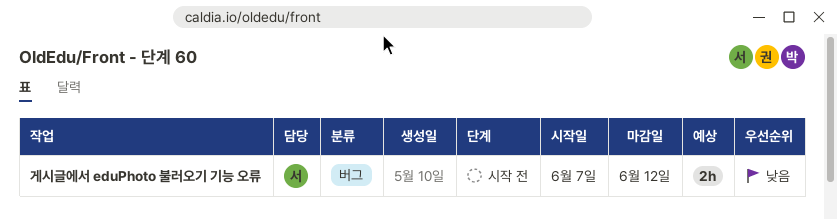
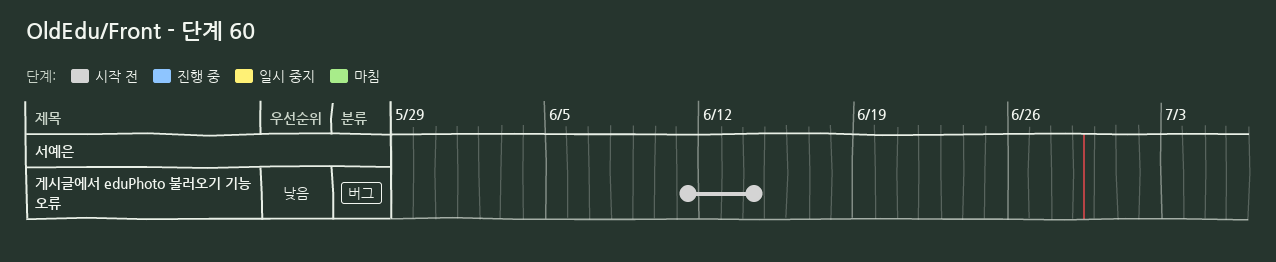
게시글에서 eduPhoto 불러오기 기능 오류, start: Jun 7 -> Jun 11
게시글에서 eduPhoto 불러오기 기능 오류, due: Jun 12 -> Jun 14

